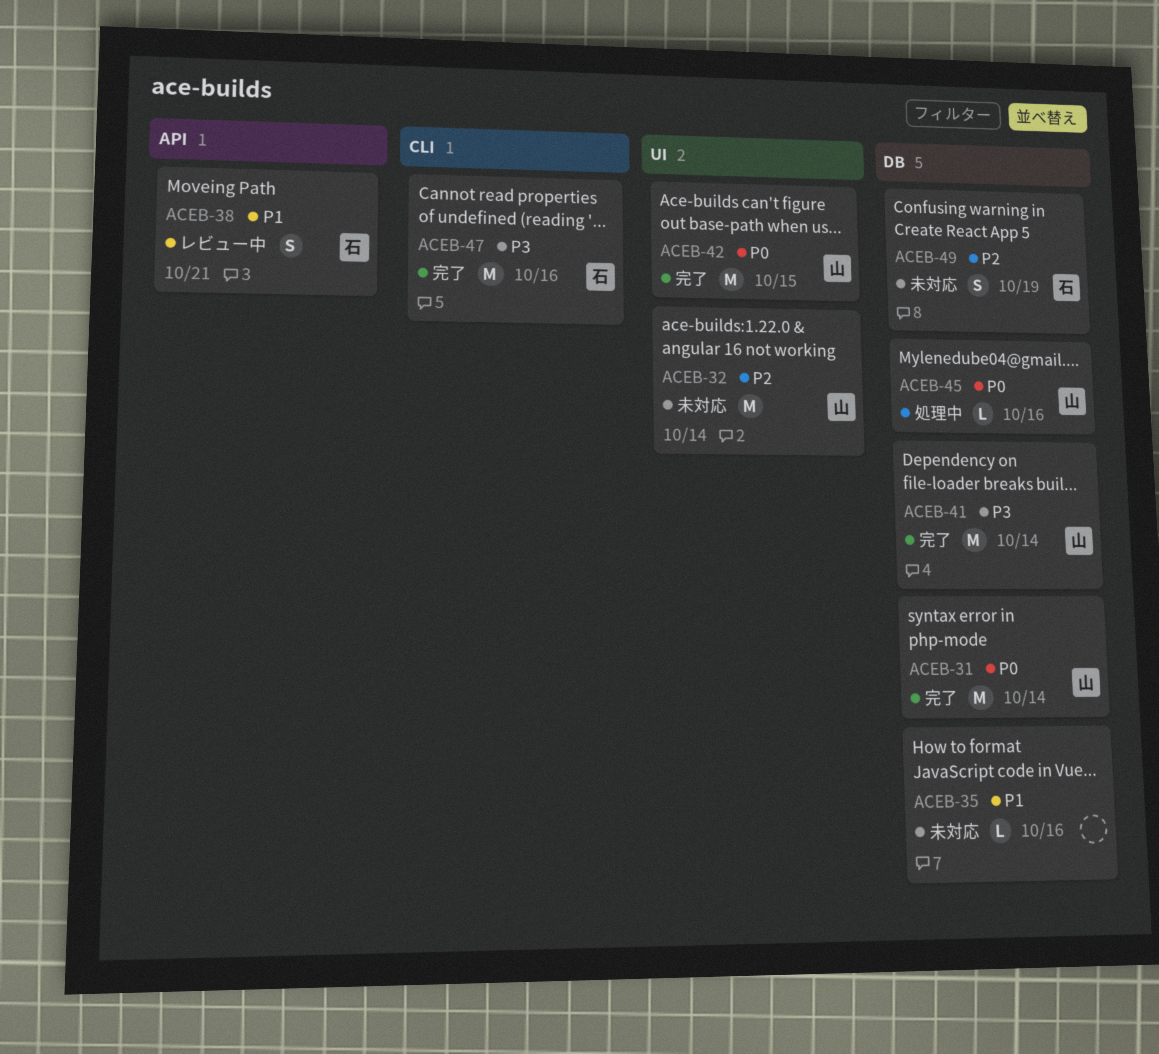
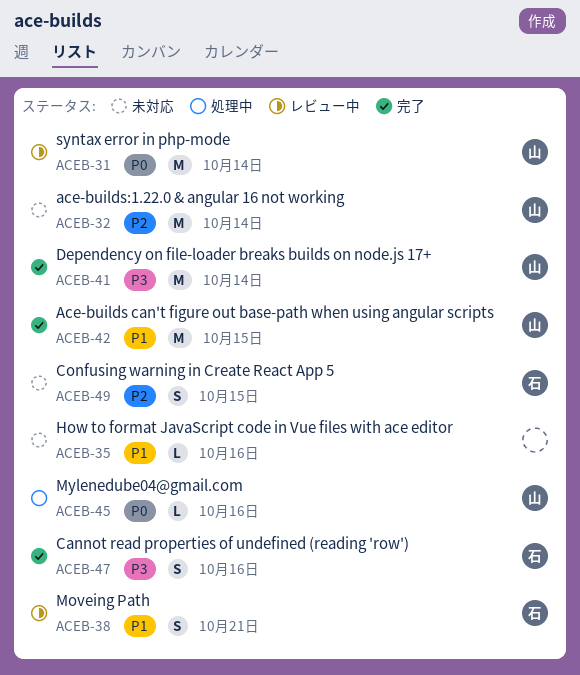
ACEB-31, status: 完了 -> レビュー中
ACEB-42, priority: P0 -> P1
ACEB-47, estimate: M -> S
ACEB-49, due: Oct 19 -> Oct 15

